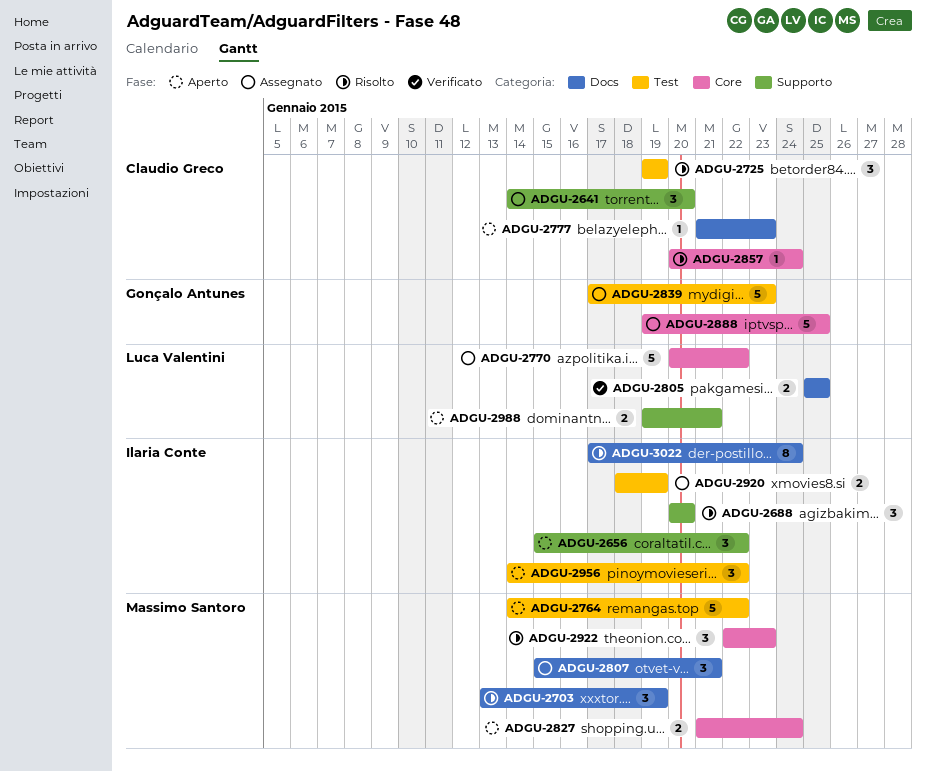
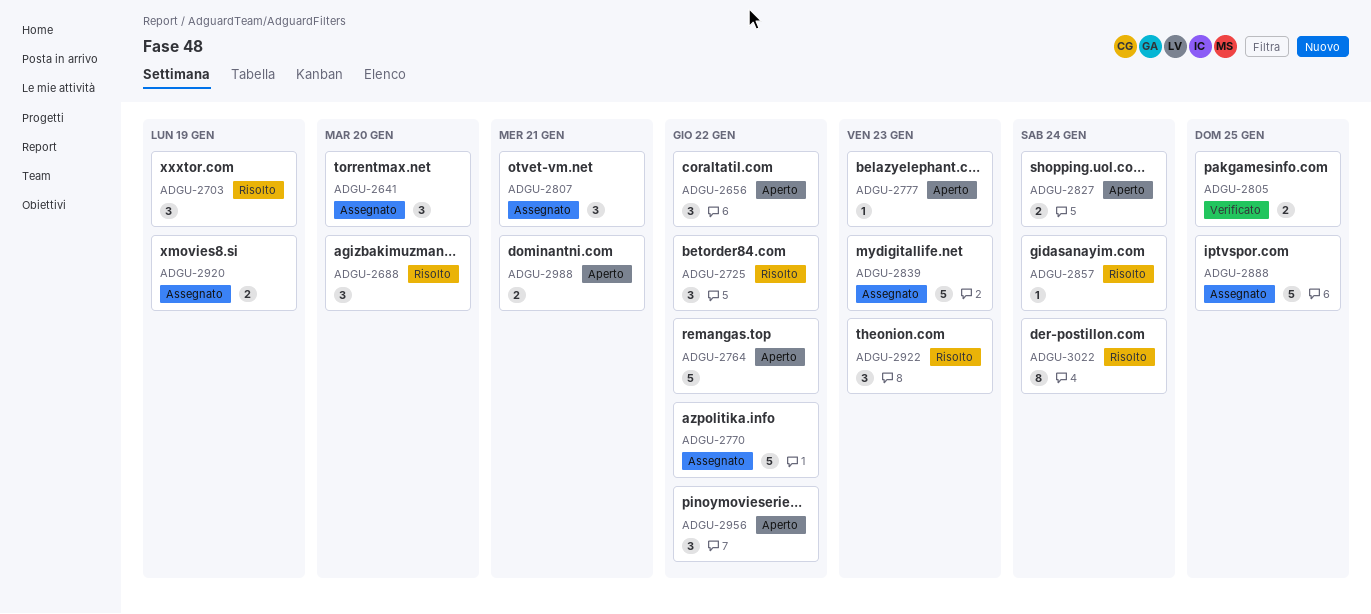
ADGU-2725, due: Jan 19 -> Jan 22

